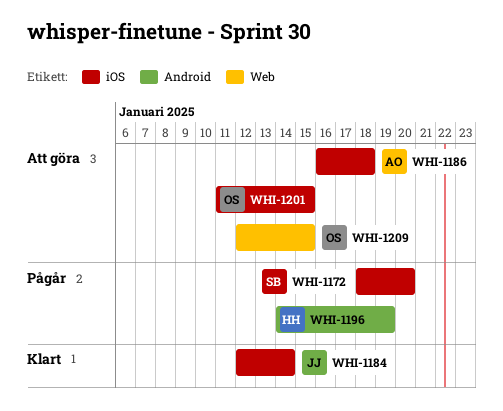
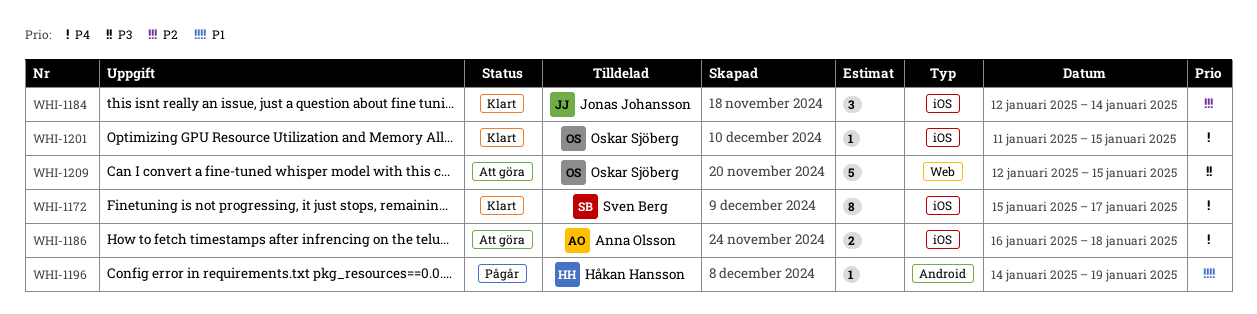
WHI-1172, status: Pågår -> Klart
WHI-1172, start: Jan 18 -> Jan 15
WHI-1172, due: Jan 20 -> Jan 17
WHI-1201, status: Att göra -> Klart

